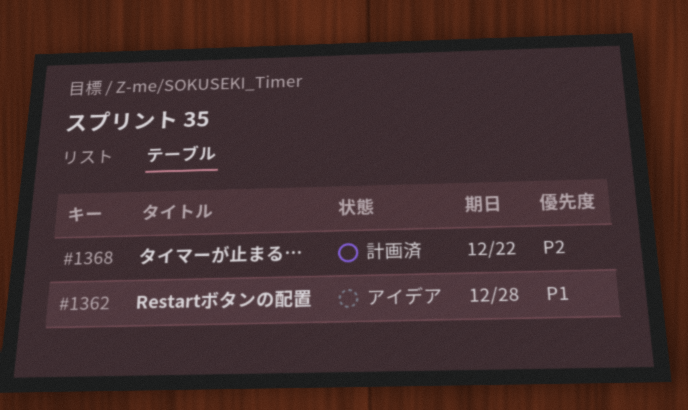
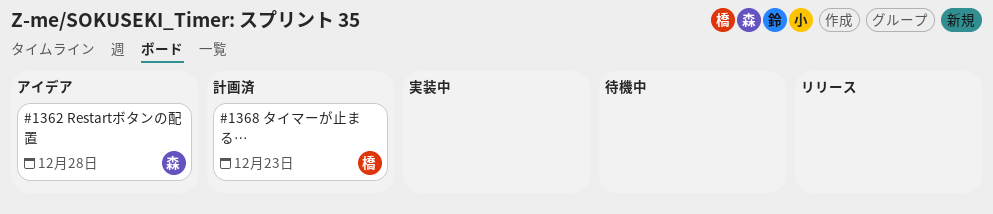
#1368, due: Dec 22 -> Dec 23

